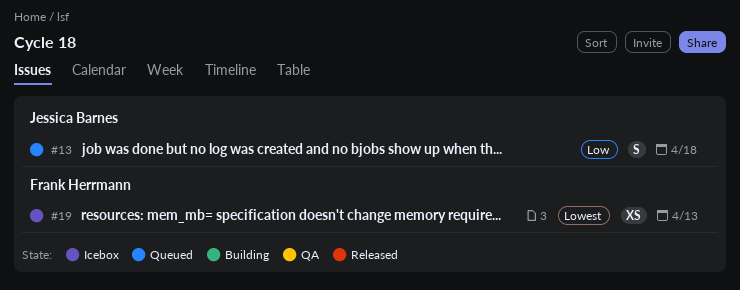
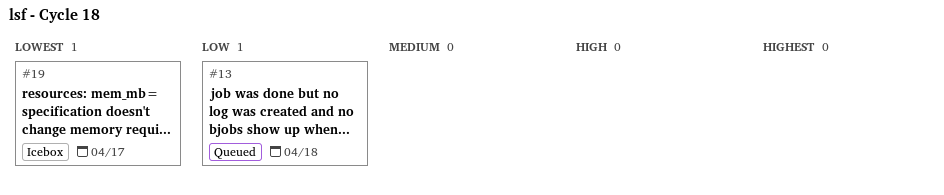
#19, due: Apr 13 -> Apr 17

